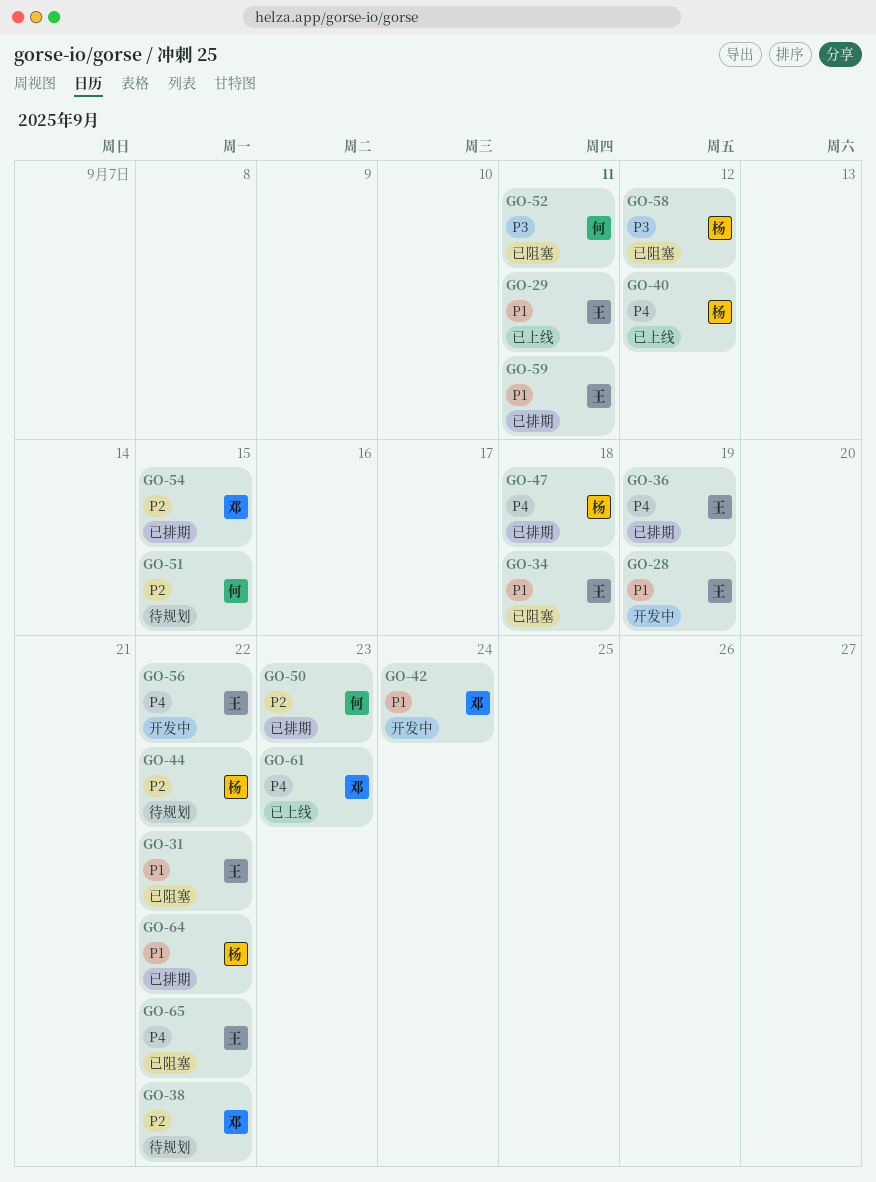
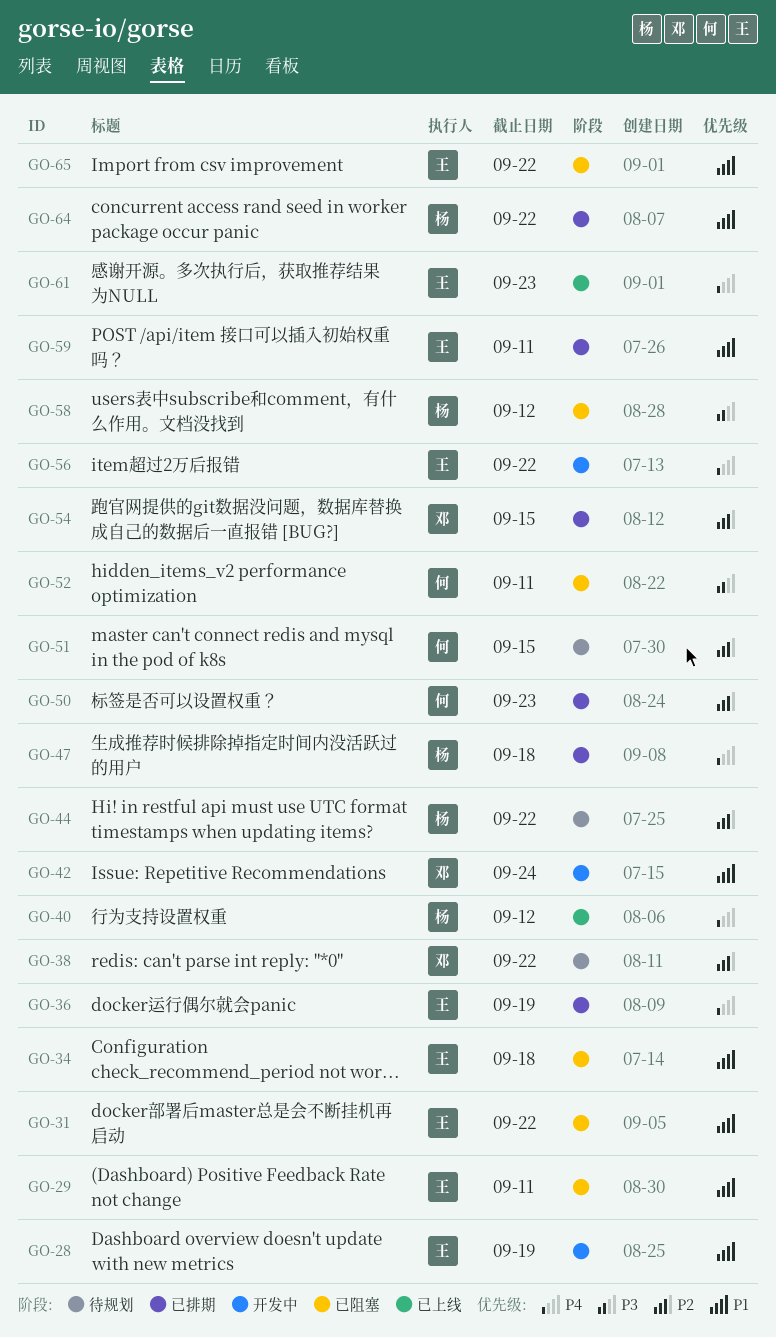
GO-29, status: 已上线 -> 已阻塞
GO-61, owner: 邓 -> 王
GO-65, priority: P4 -> P1

